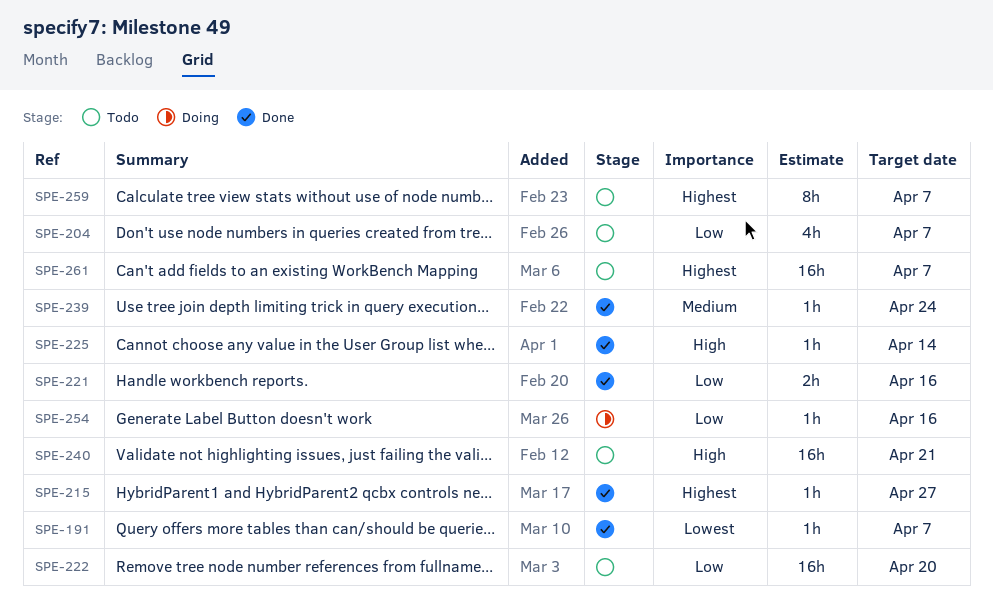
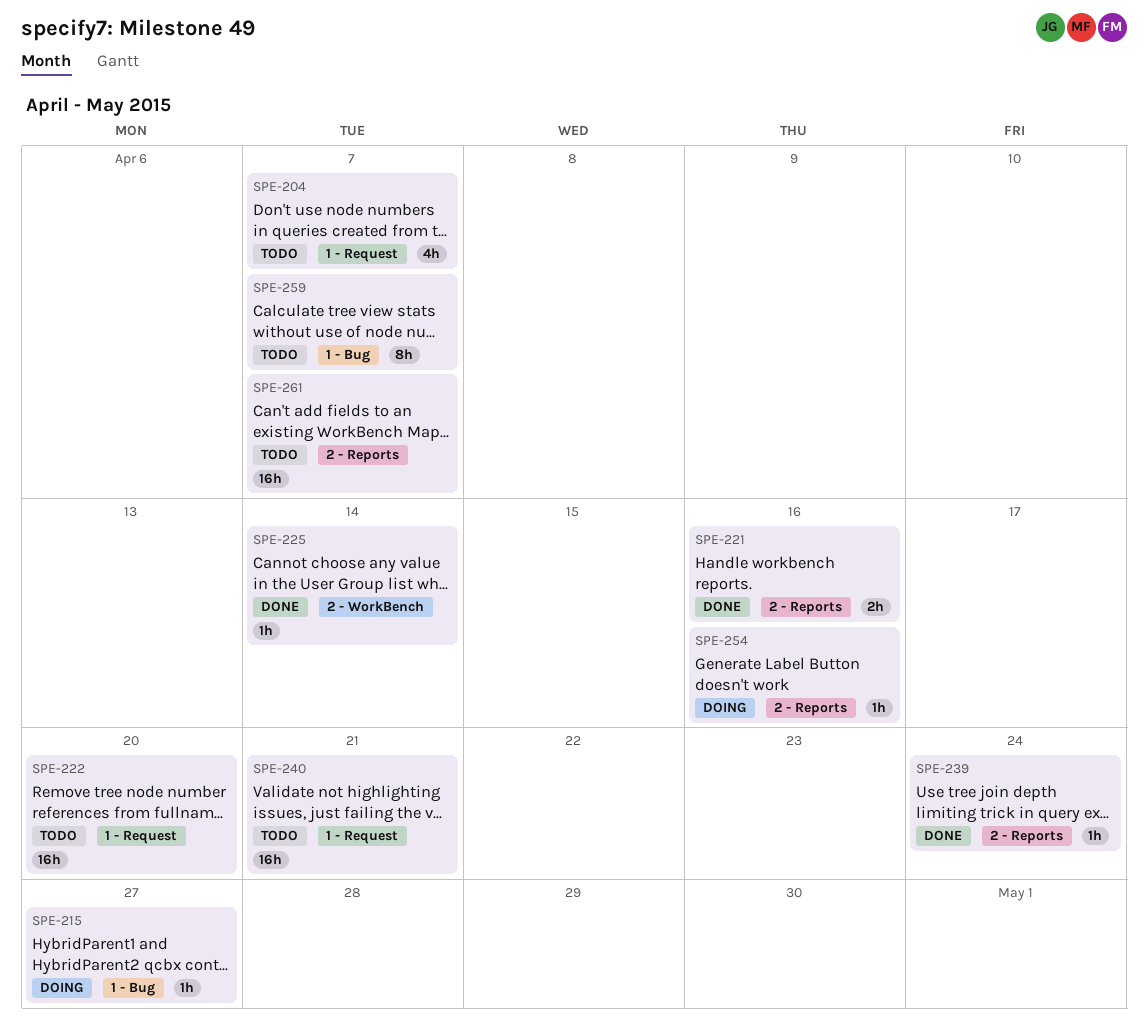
SPE-191: present -> none
SPE-215, status: Done -> Doing

